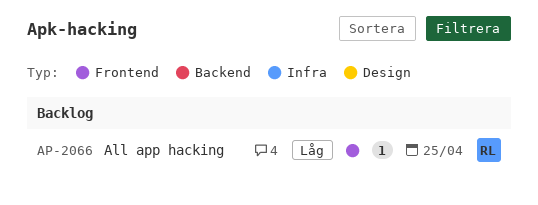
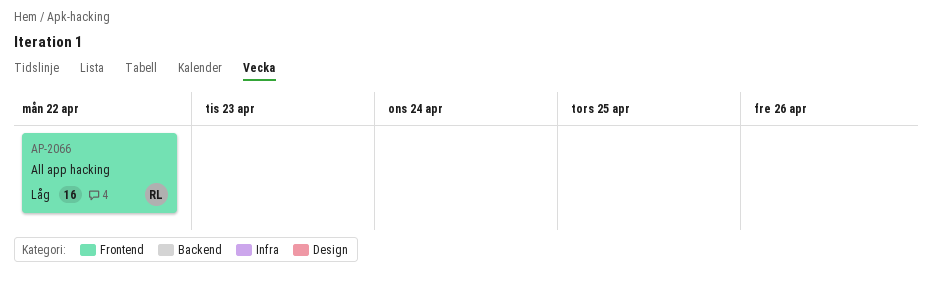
AP-2066, estimate: 1 -> 16
AP-2066, due: Apr 25 -> Apr 22

